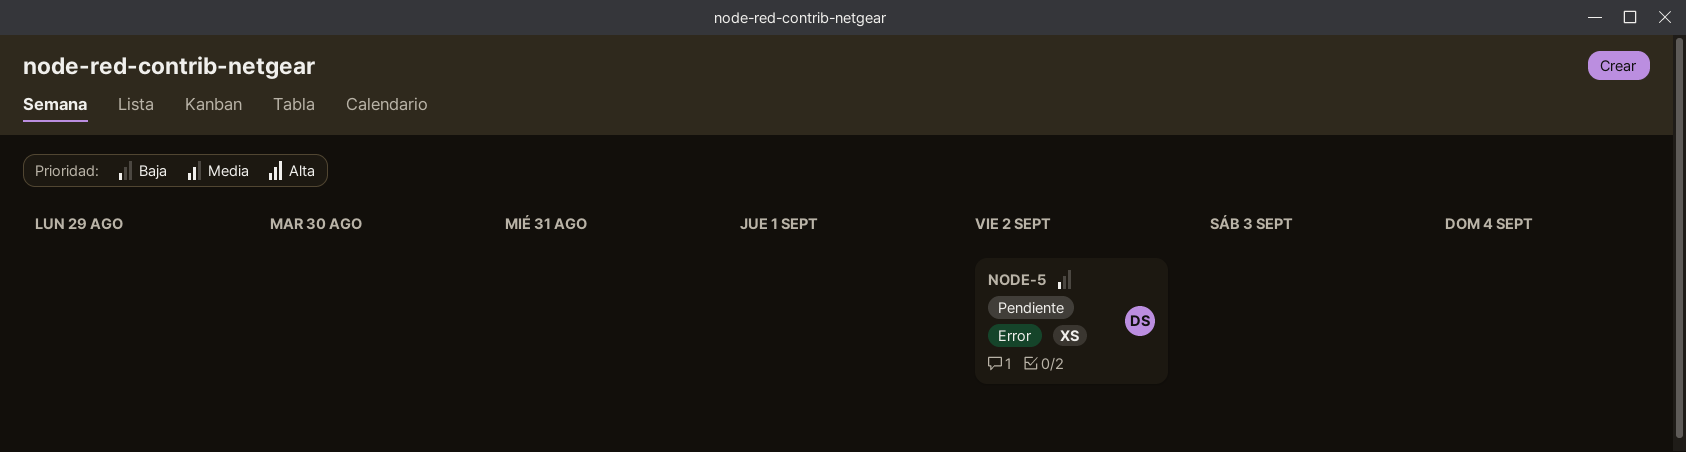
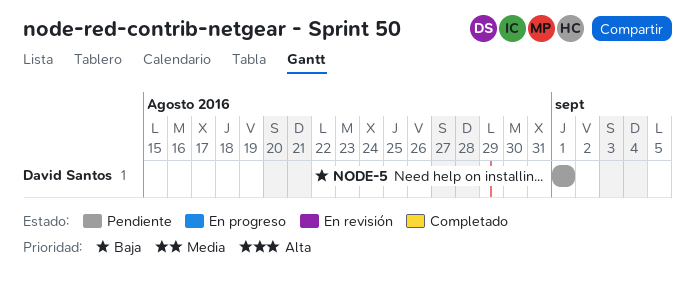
NODE-5, due: Sep 2 -> Sep 1

